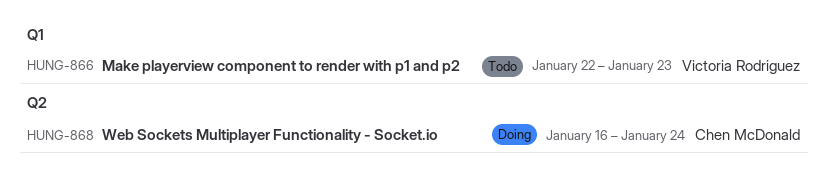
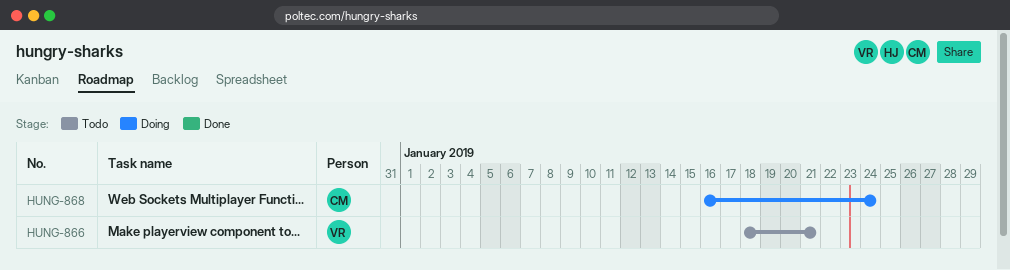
HUNG-866, start: Jan 22 -> Jan 18
HUNG-866, due: Jan 23 -> Jan 21

